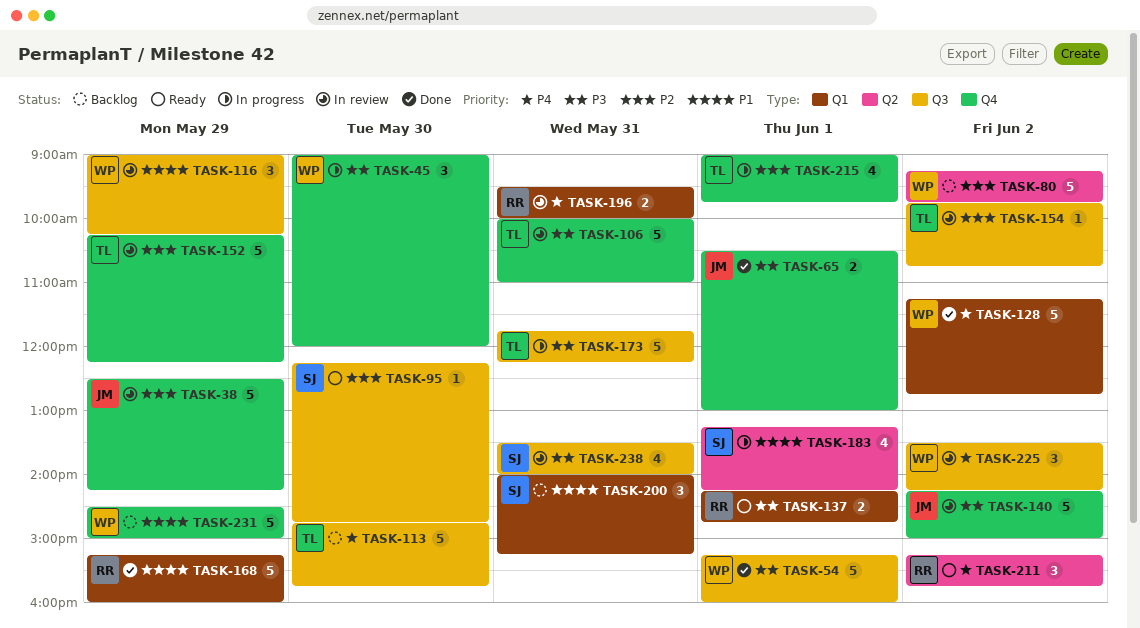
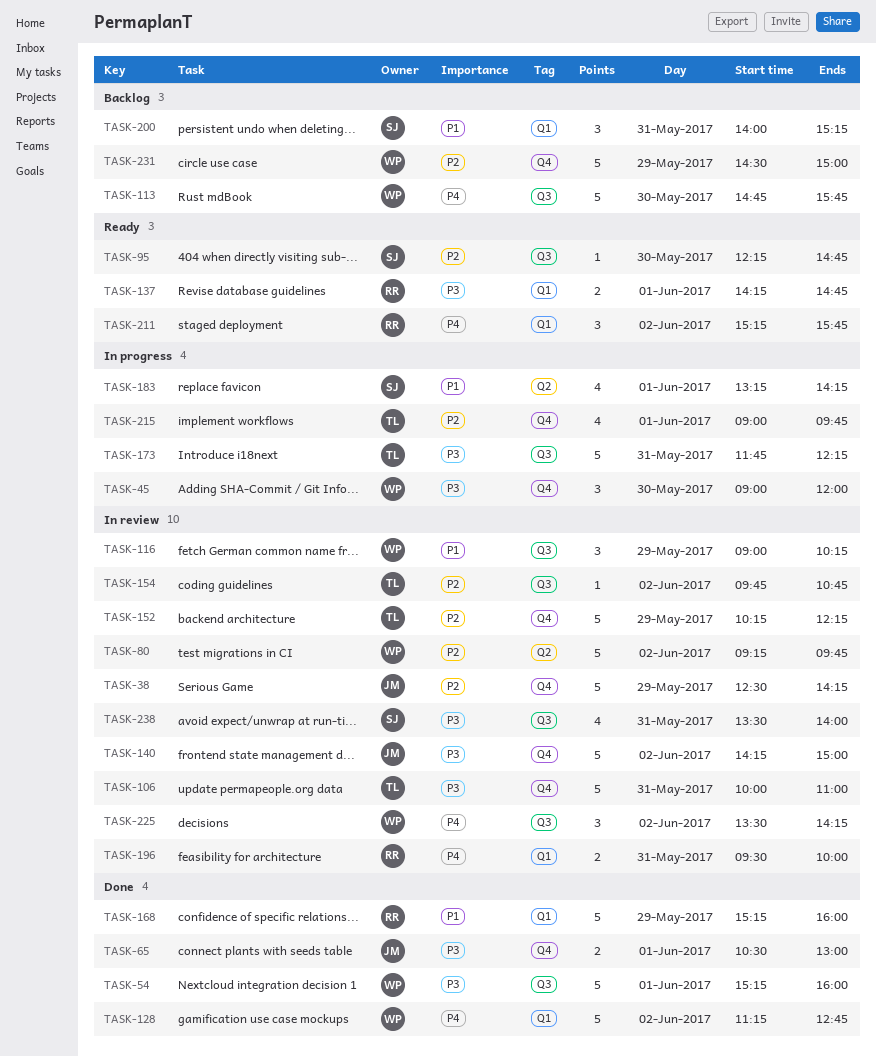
TASK-80, status: Backlog -> In review
TASK-113, owner: TL -> WP
TASK-211, label: Q2 -> Q1
TASK-231, priority: P1 -> P2

